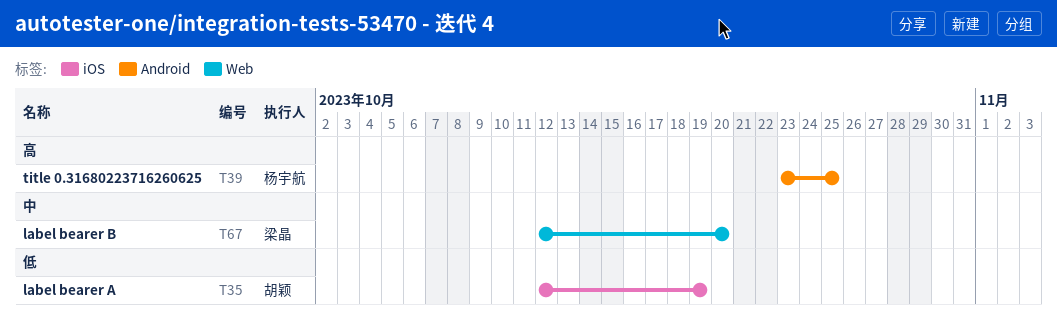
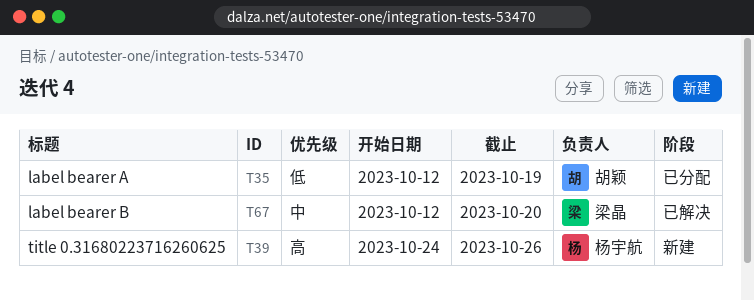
T39, start: Oct 23 -> Oct 24
T39, due: Oct 25 -> Oct 26

